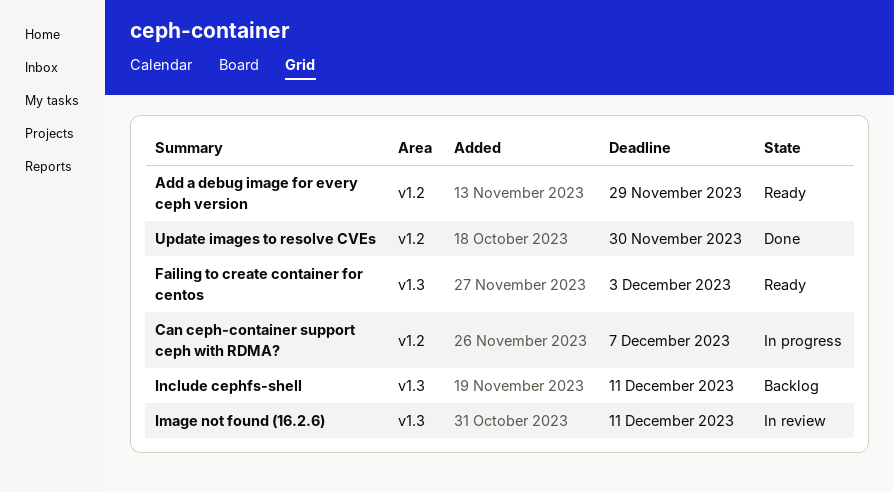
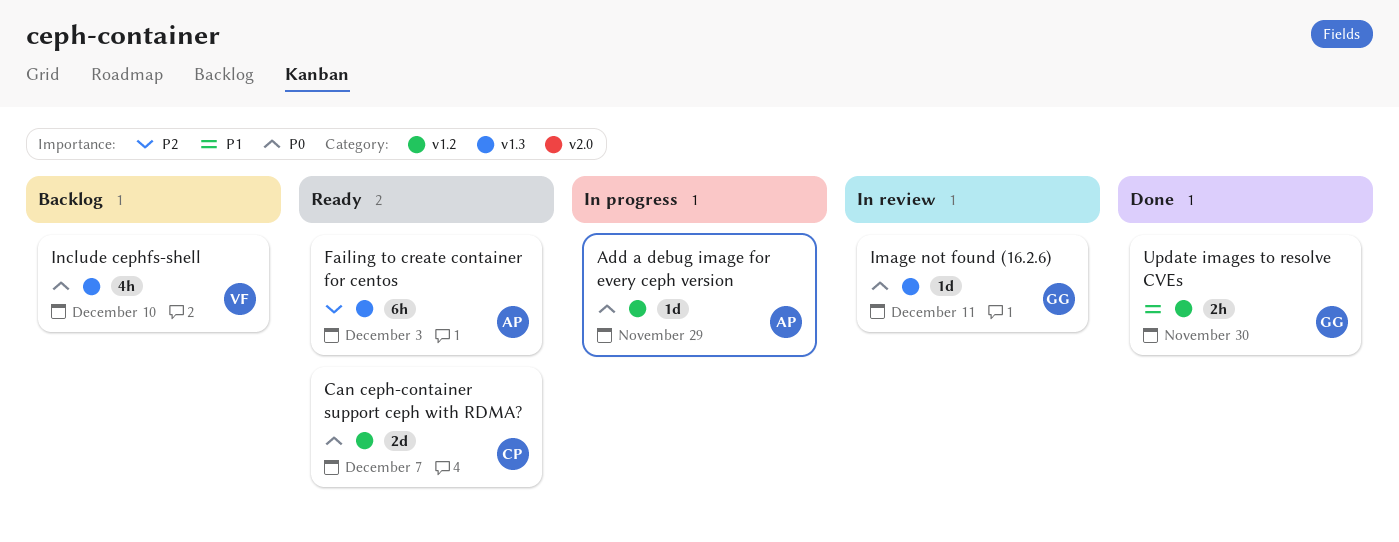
Add a debug image for every ceph version, status: Ready -> In progress
Can ceph-container support ceph with RDMA?, status: In progress -> Ready
Include cephfs-shell, due: Dec 11 -> Dec 10

